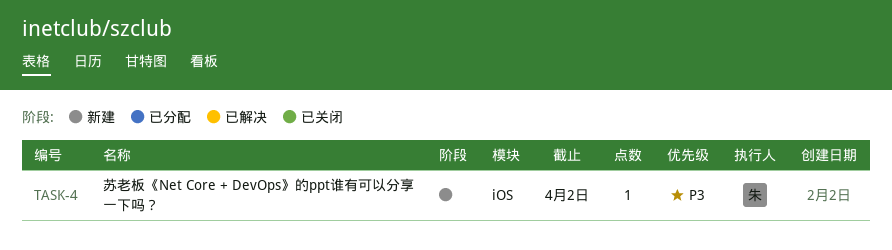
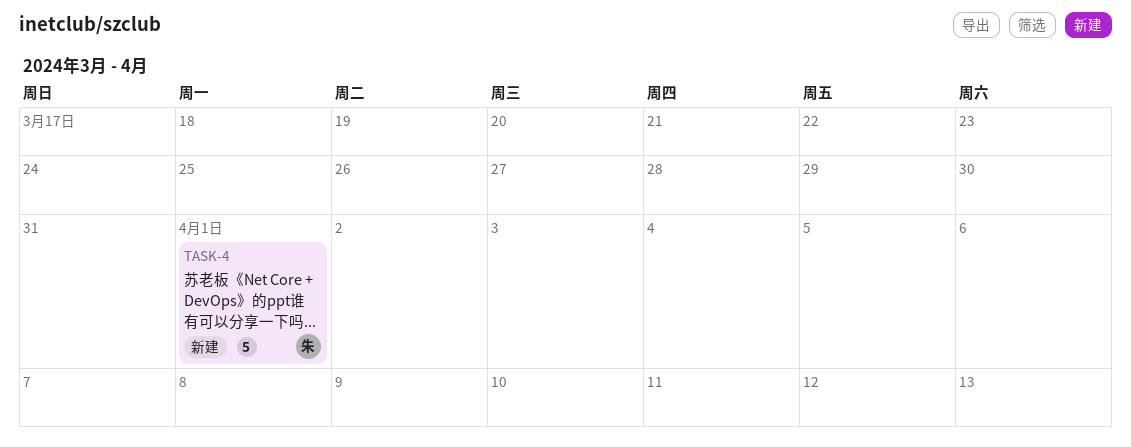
TASK-4, estimate: 1 -> 5
TASK-4, due: Apr 2 -> Apr 1

